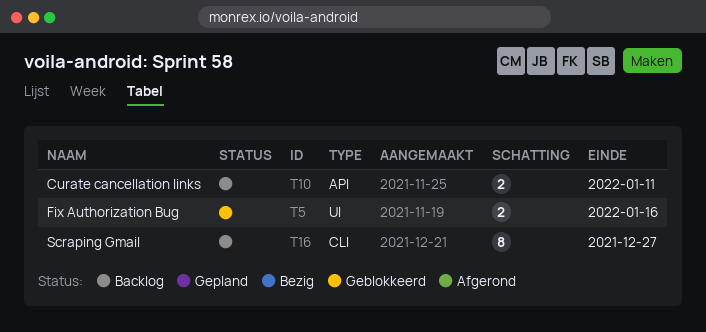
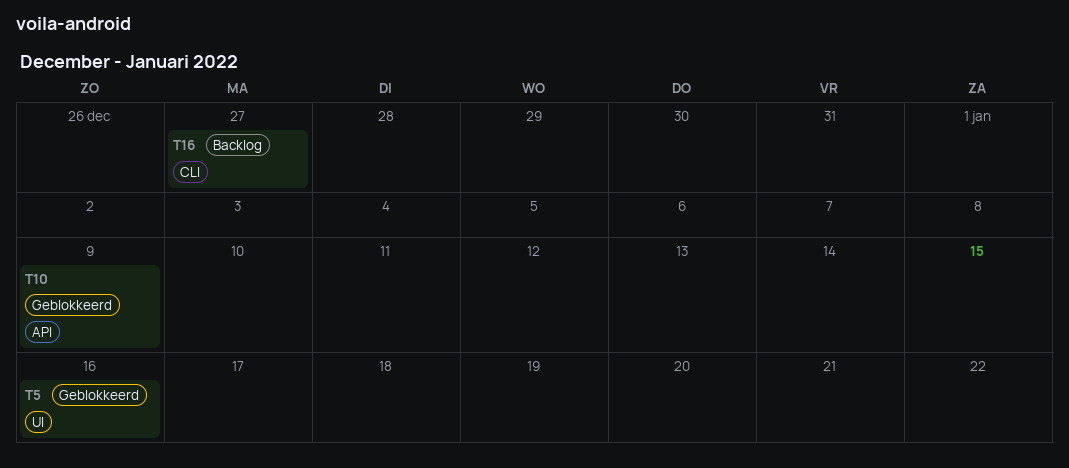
T10, status: Backlog -> Geblokkeerd
T10, due: Jan 11 -> Jan 9

